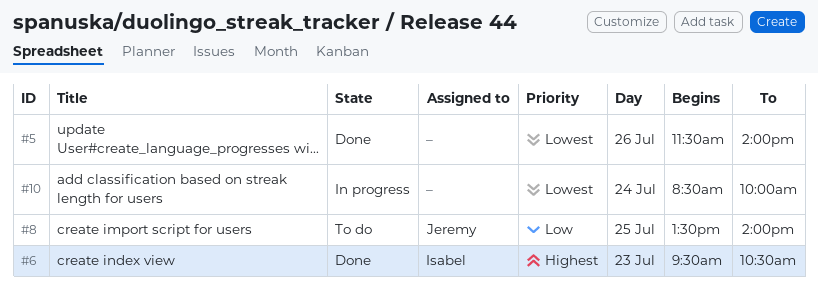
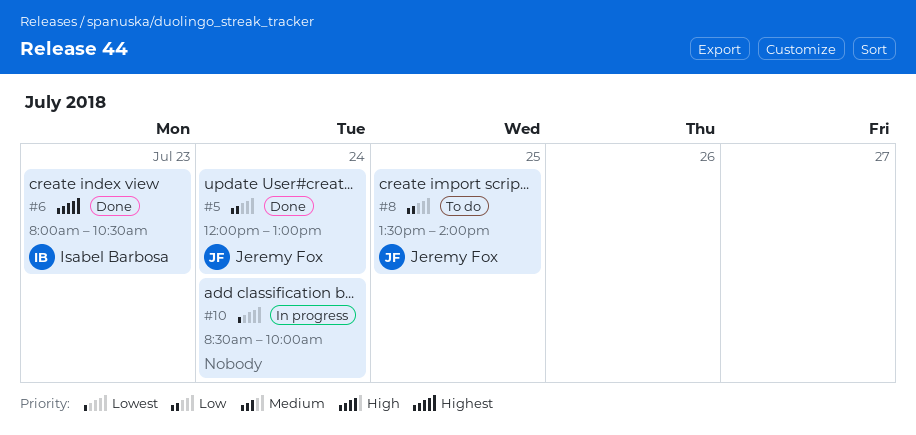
#5, owner: none -> Jeremy Fox
#5, priority: Lowest -> Low
#5, day: Jul 26 -> Jul 24
#5, begins: 11:30 -> 12:00
#5, ends: 14:00 -> 13:00
#6, begins: 09:30 -> 08:00

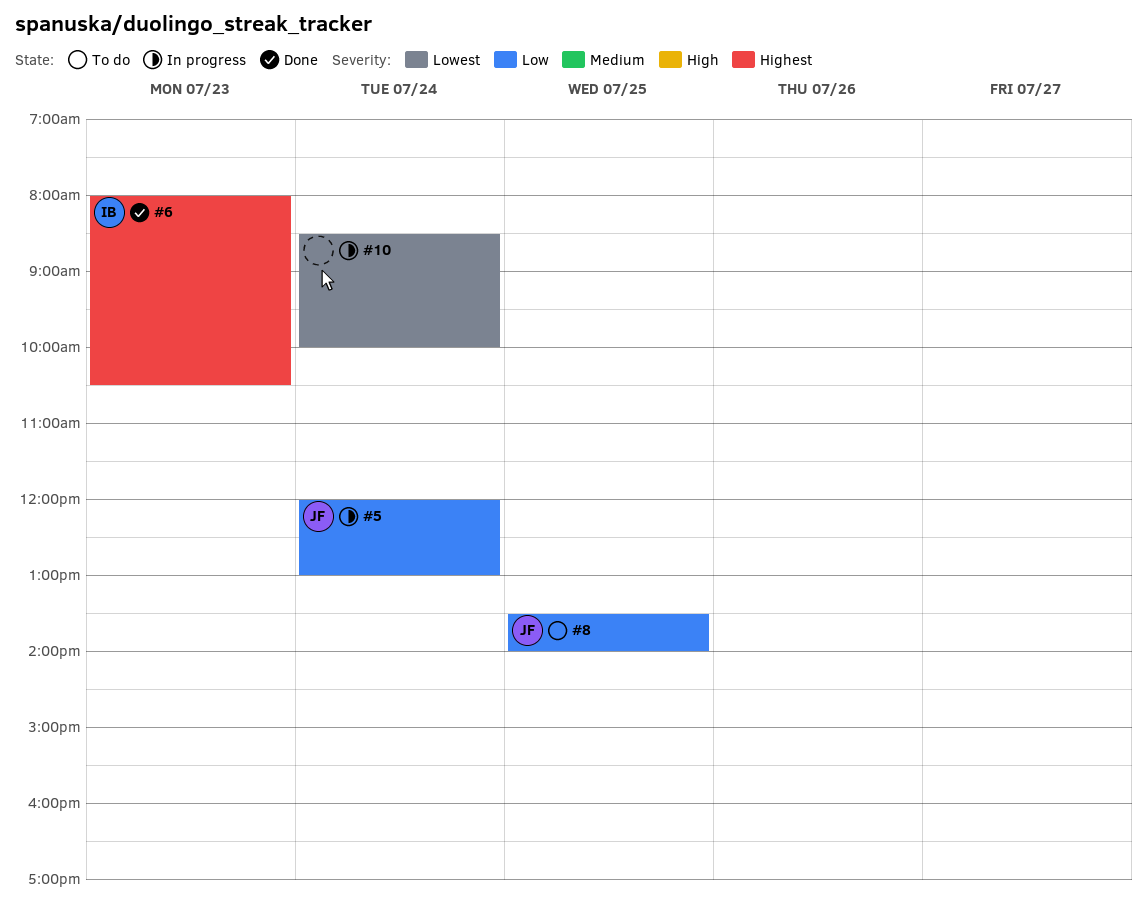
#5, status: Done -> In progress

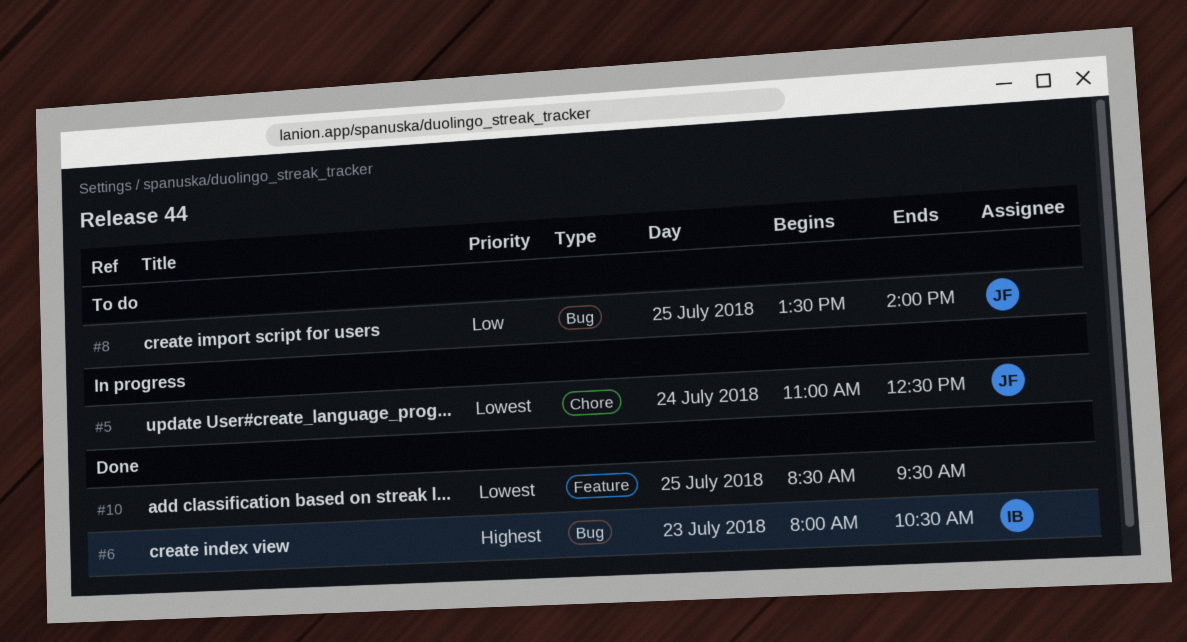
#5, priority: Low -> Lowest
#5, begins: 12:00 -> 11:00
#5, ends: 13:00 -> 12:30
#10, status: In progress -> Done
#10, day: Jul 24 -> Jul 25
#10, ends: 10:00 -> 09:30

